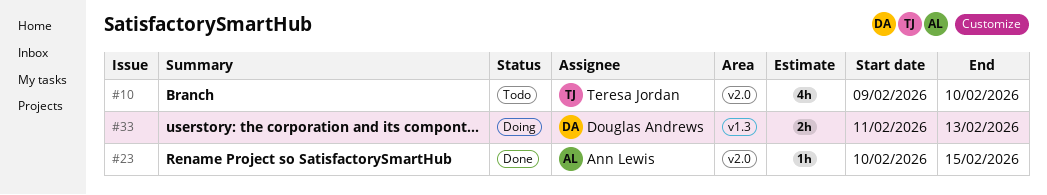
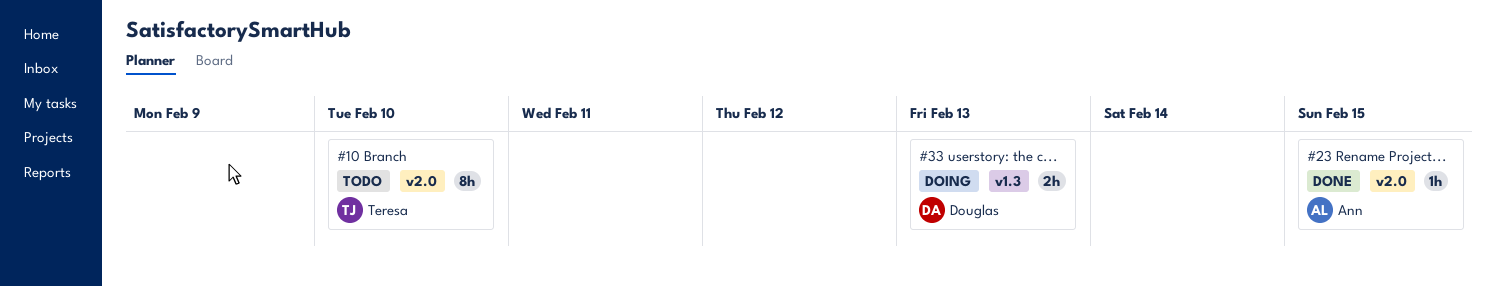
#10, estimate: 4h -> 8h

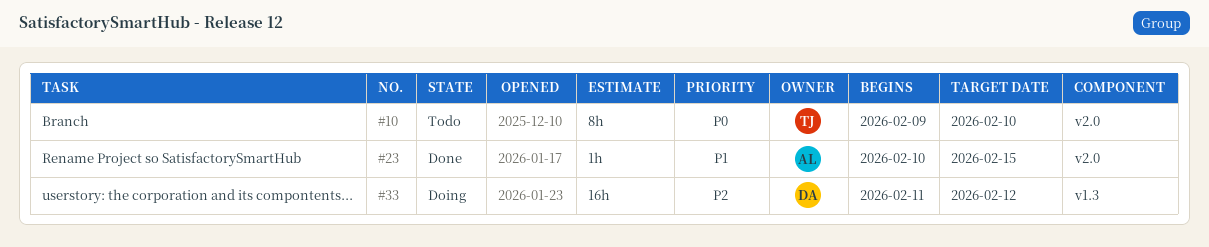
#33, estimate: 2h -> 16h
#33, due: Feb 13 -> Feb 12

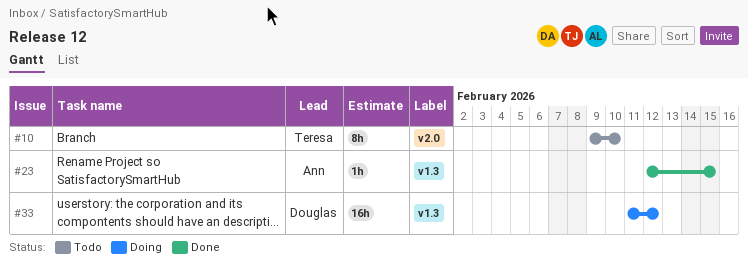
#23, label: v2.0 -> v1.3
#23, start: Feb 10 -> Feb 12

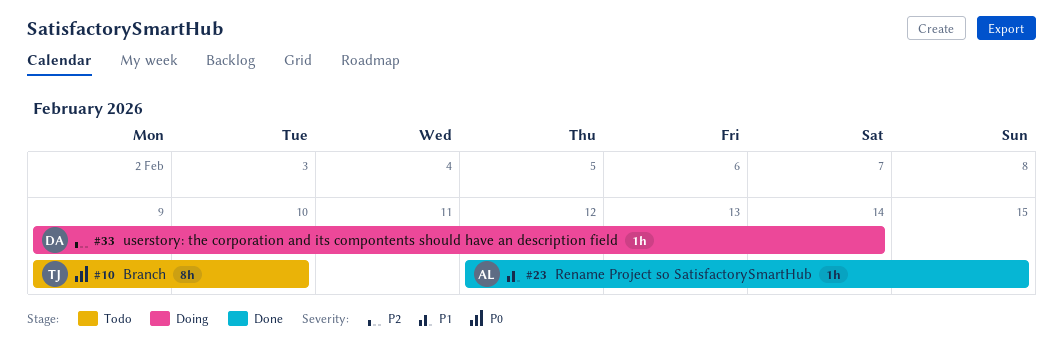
#33, estimate: 16h -> 1h
#33, start: Feb 11 -> Feb 9
#33, due: Feb 12 -> Feb 14

